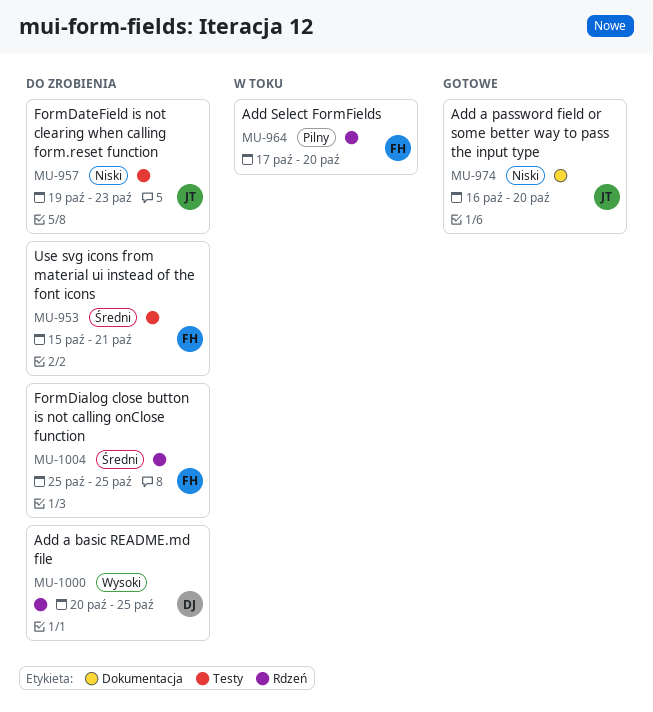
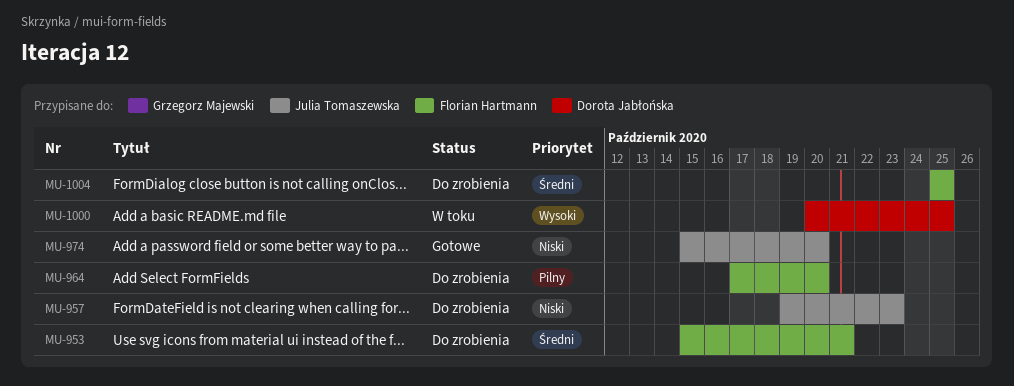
MU-964, status: W toku -> Do zrobienia
MU-974, start: Oct 16 -> Oct 15
MU-1000, status: Do zrobienia -> W toku

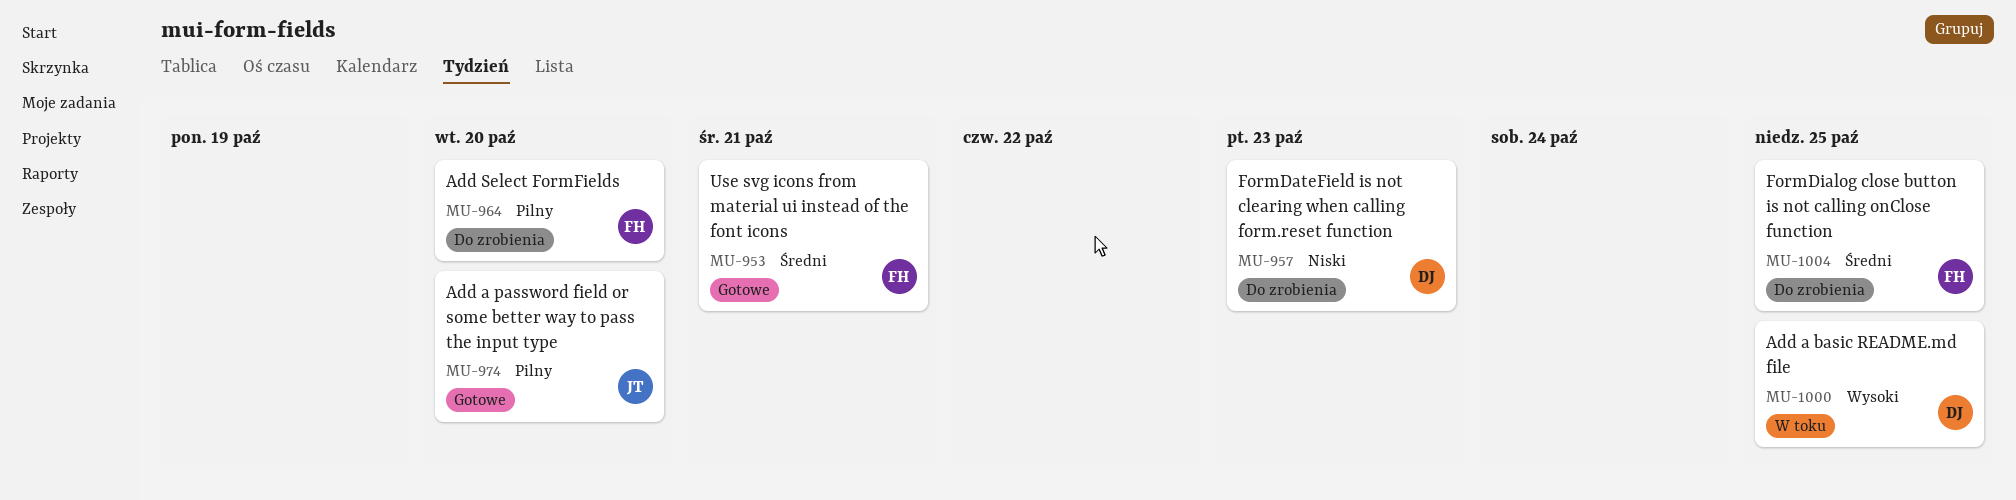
MU-953, status: Do zrobienia -> Gotowe
MU-957, owner: Julia Tomaszewska -> Dorota Jabłońska
MU-974, priority: Niski -> Pilny

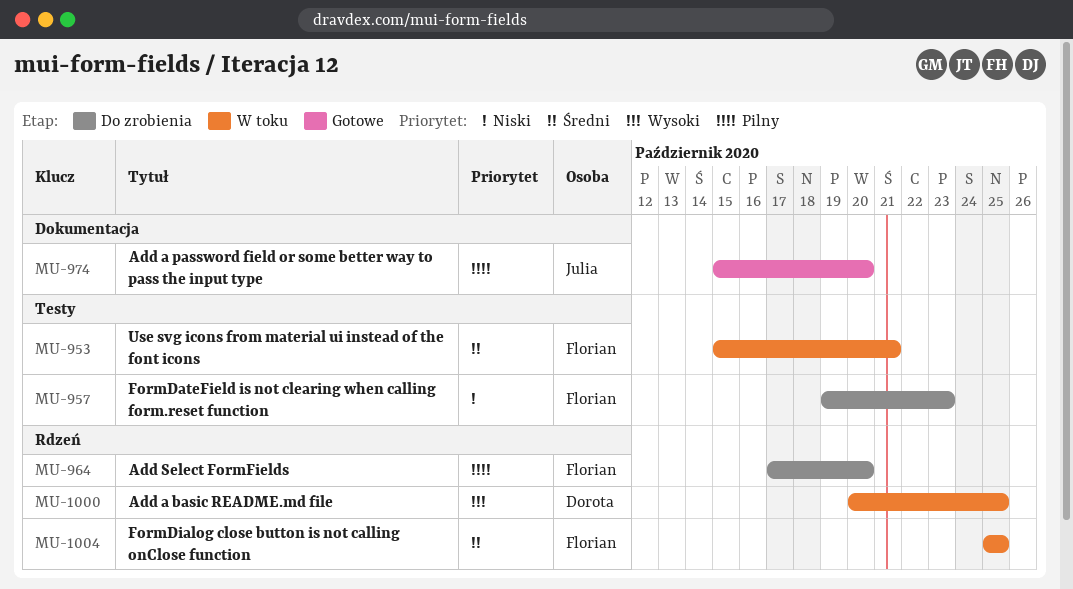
MU-953, status: Gotowe -> W toku
MU-957, owner: Dorota -> Florian
MU-1004, status: Do zrobienia -> W toku

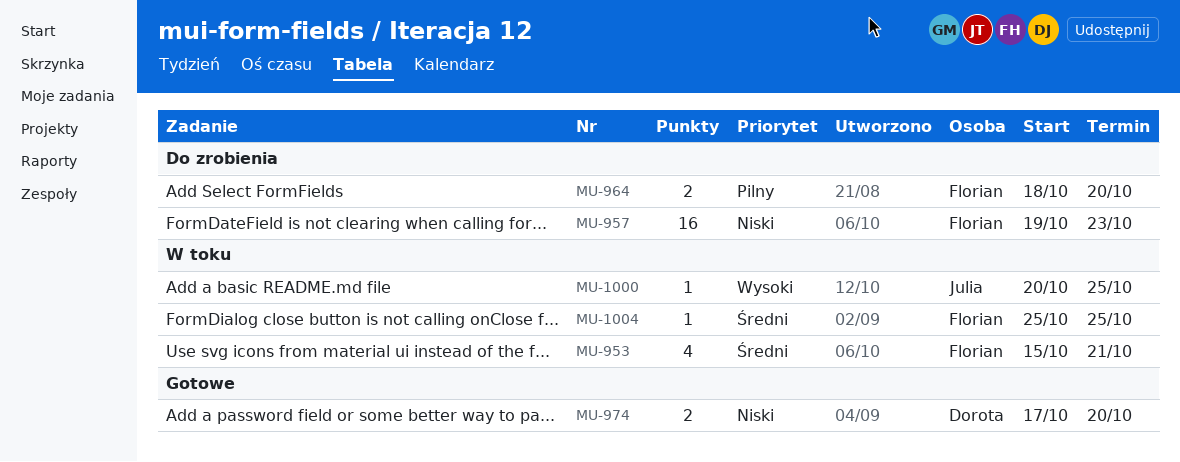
MU-964, start: Oct 17 -> Oct 18
MU-974, owner: Julia -> Dorota
MU-974, priority: Pilny -> Niski
MU-974, start: Oct 15 -> Oct 17
MU-1000, owner: Dorota -> Julia

